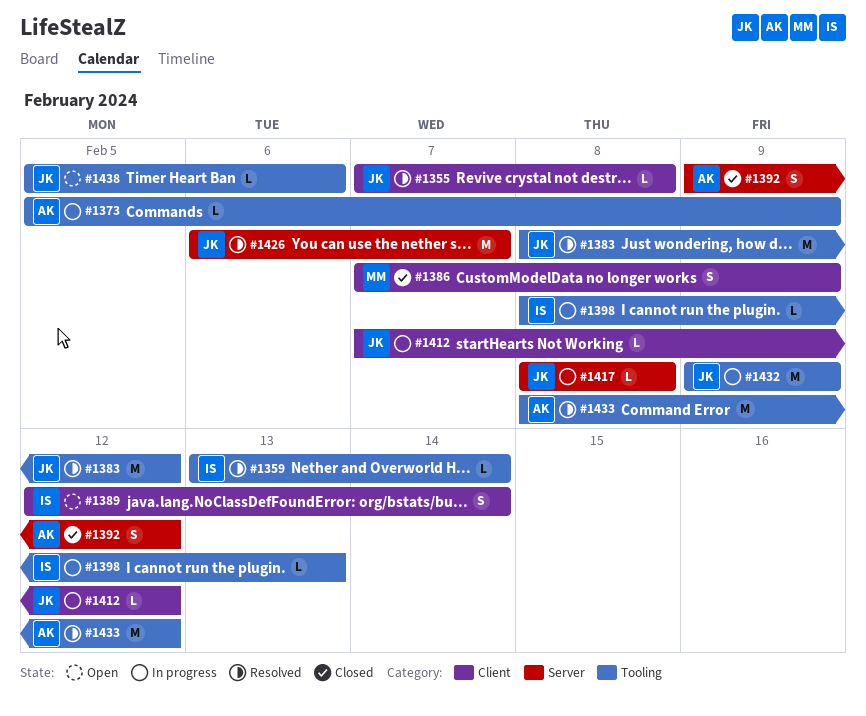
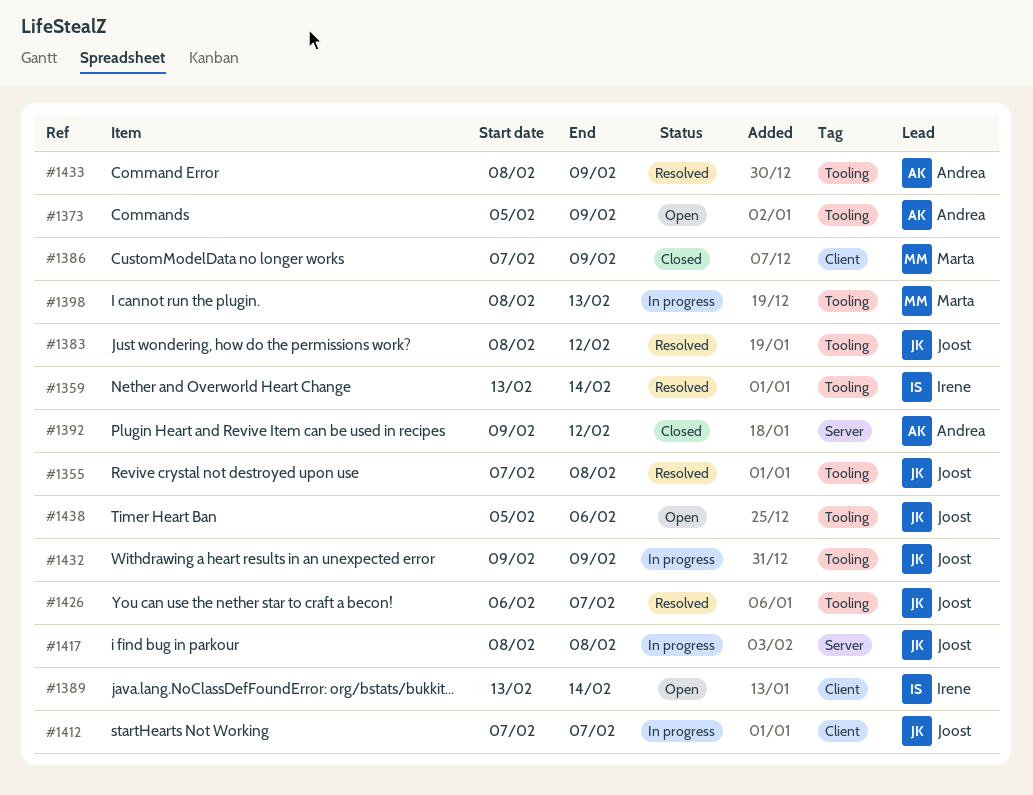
#1355, label: Client -> Tooling
#1373, status: In progress -> Open
#1389, start: Feb 12 -> Feb 13
#1398, owner: Irene -> Marta
#1412, due: Feb 12 -> Feb 7
#1426, label: Server -> Tooling
#1433, due: Feb 12 -> Feb 9

